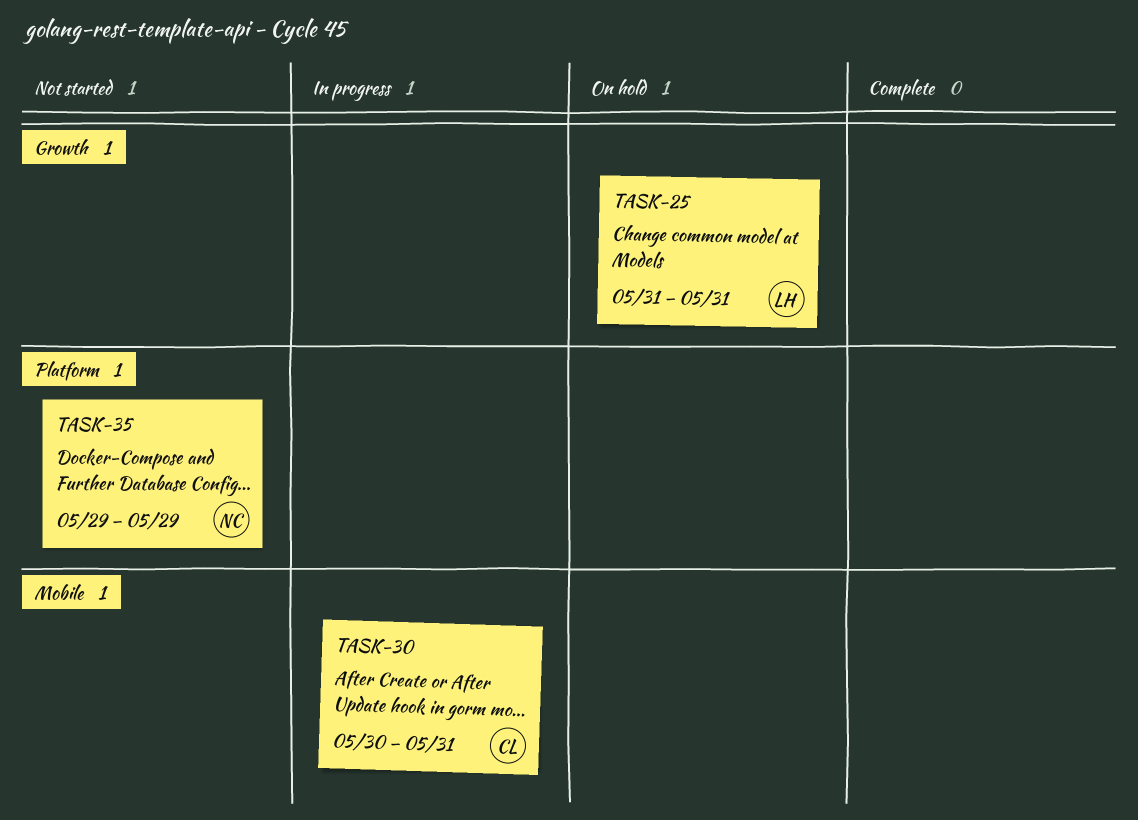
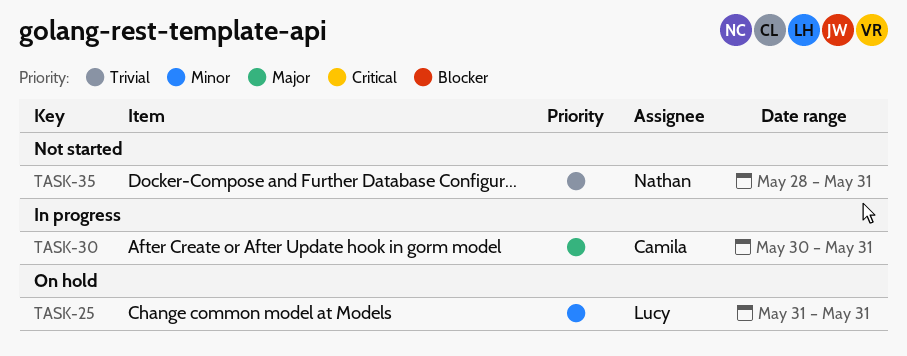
TASK-35, start: May 29 -> May 28
TASK-35, due: May 29 -> May 31

